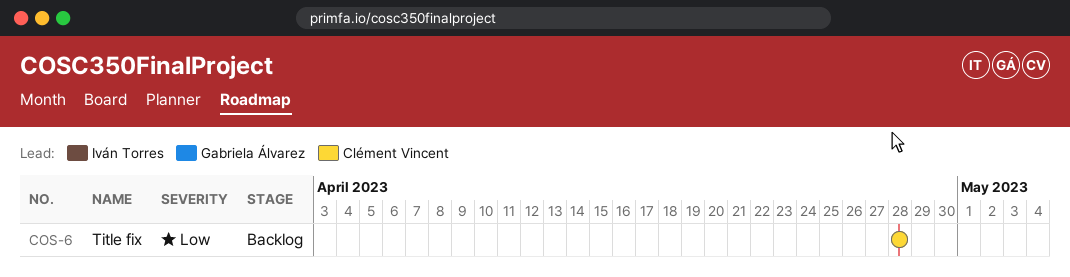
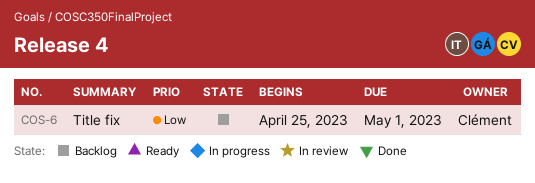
COS-6, start: Apr 28 -> Apr 25
COS-6, due: Apr 28 -> May 1

